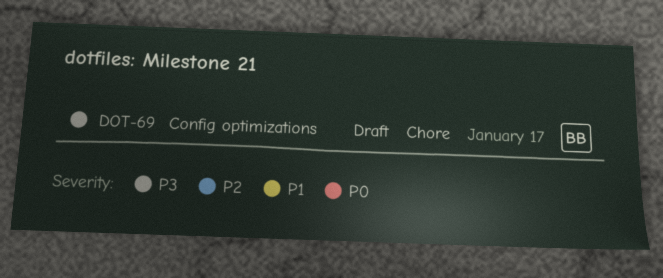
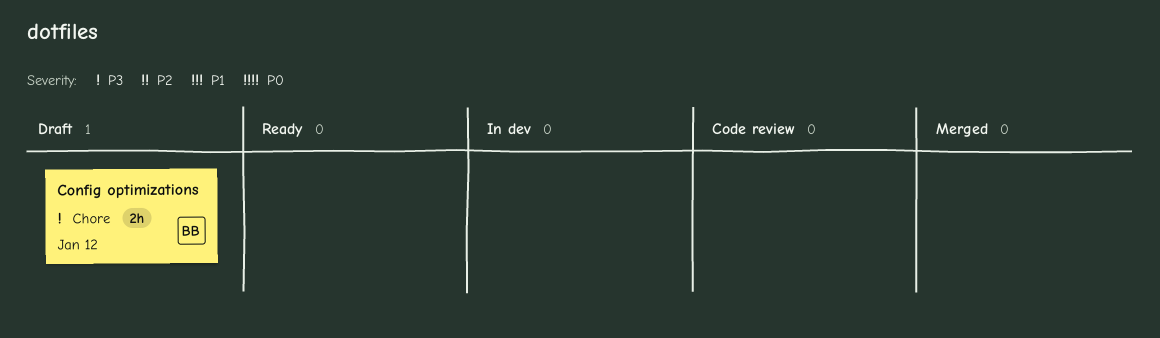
Config optimizations, due: Jan 17 -> Jan 12

